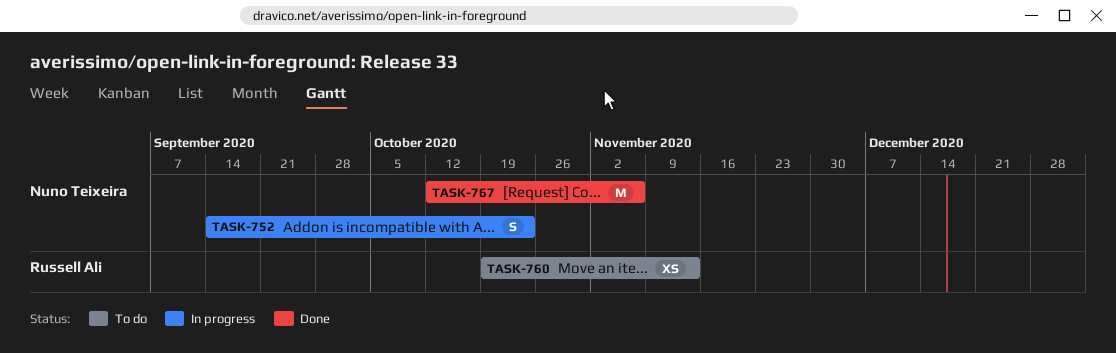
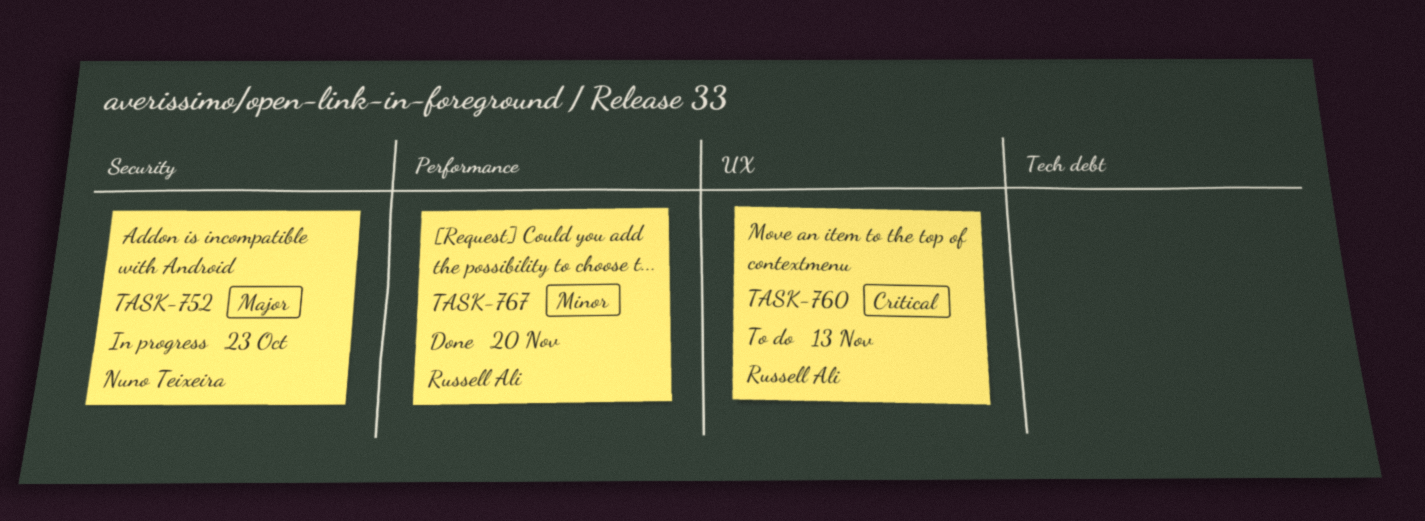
TASK-767, owner: Nuno Teixeira -> Russell Ali
TASK-767, due: Nov 6 -> Nov 20

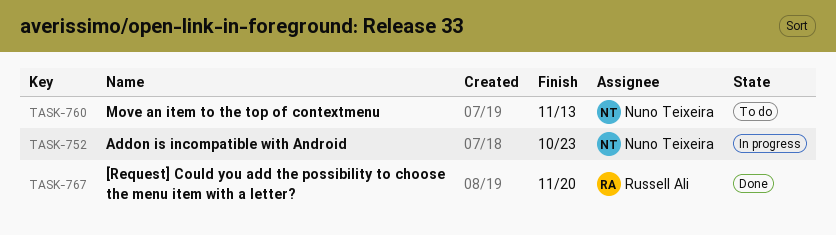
TASK-760, owner: Russell Ali -> Nuno Teixeira

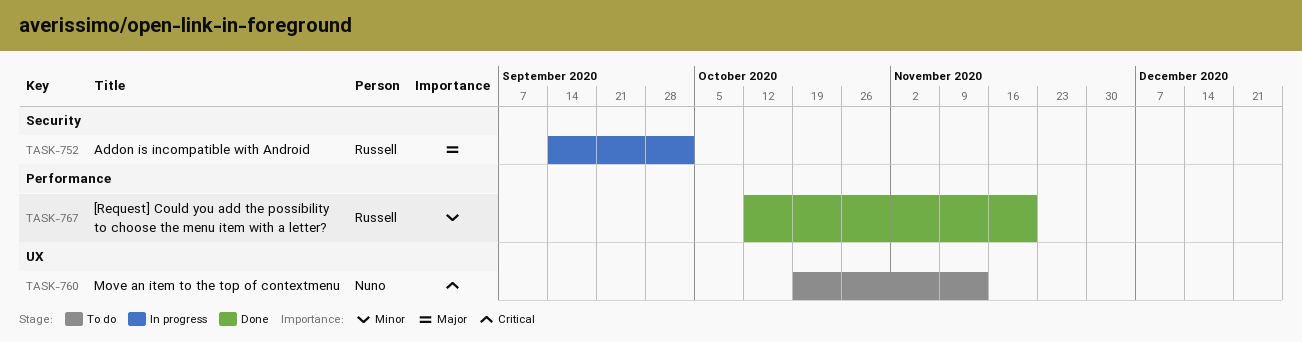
TASK-752, owner: Nuno Teixeira -> Russell Ali
TASK-752, due: Oct 23 -> Oct 2

